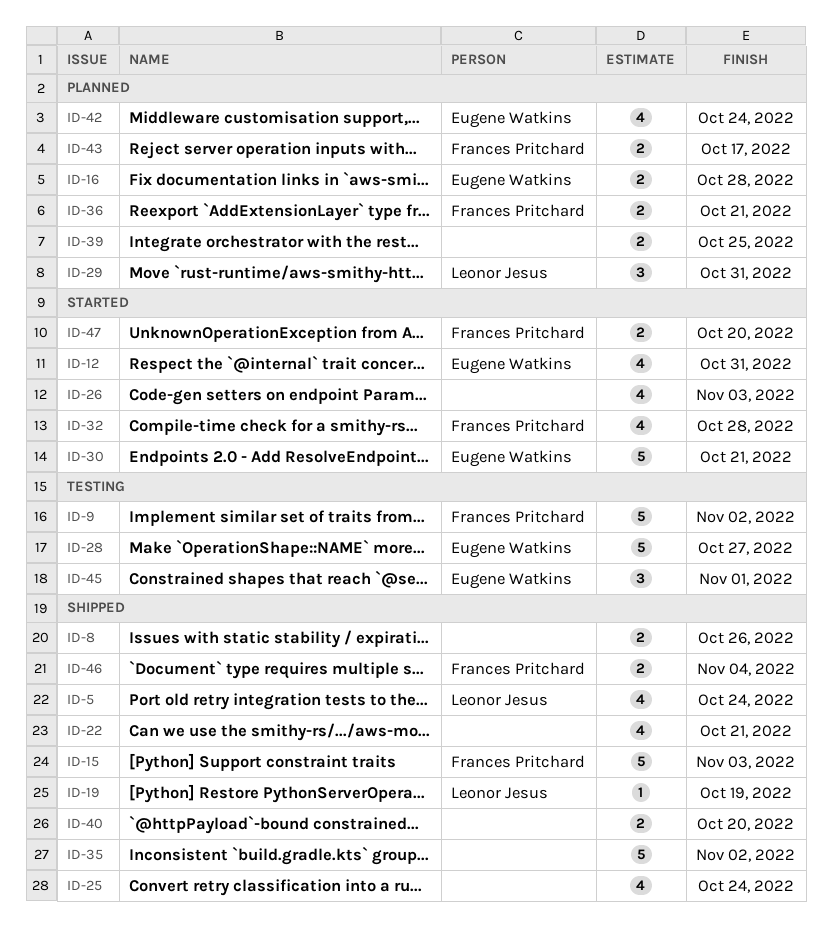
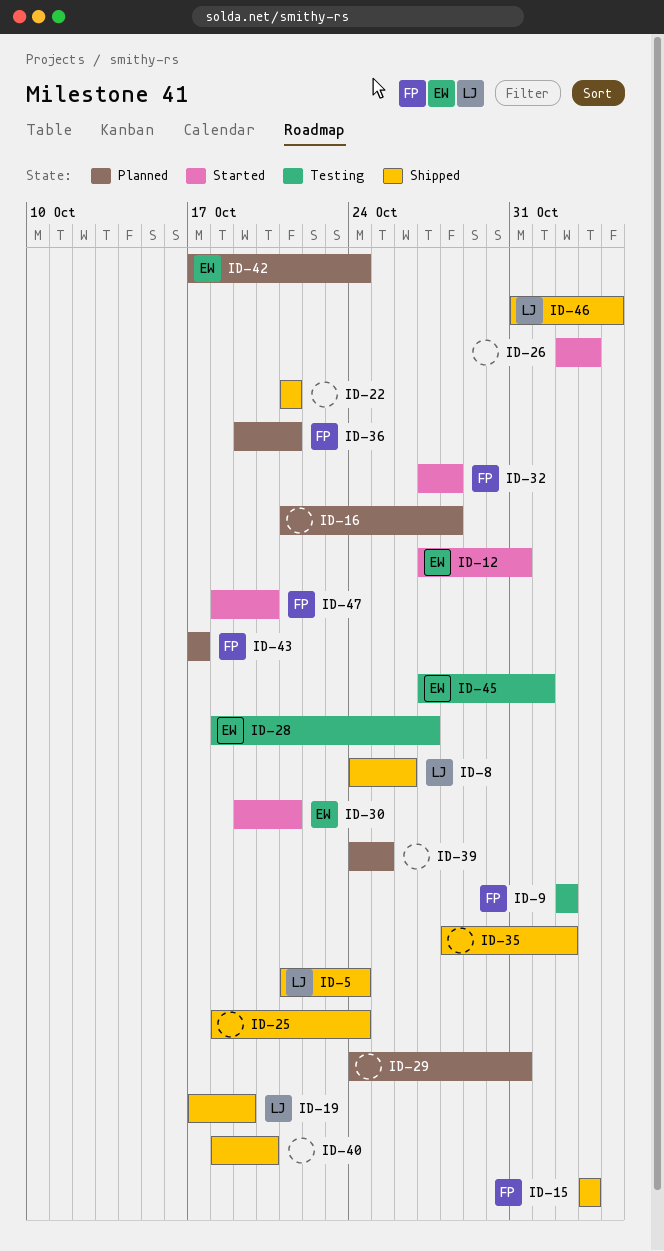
ID-8, owner: none -> Leonor Jesus
ID-16, owner: Eugene Watkins -> none
ID-29, owner: Leonor Jesus -> none
ID-46, owner: Frances Pritchard -> Leonor Jesus

